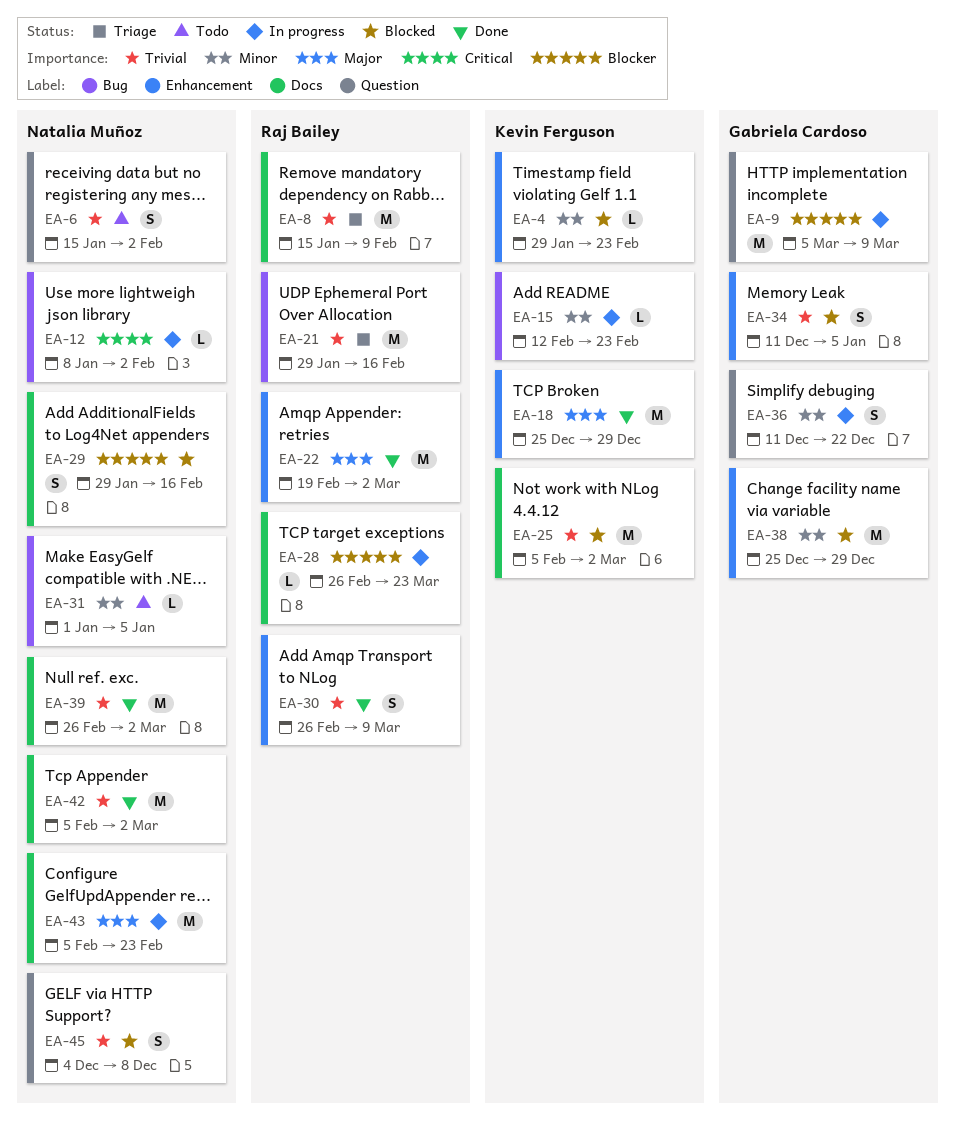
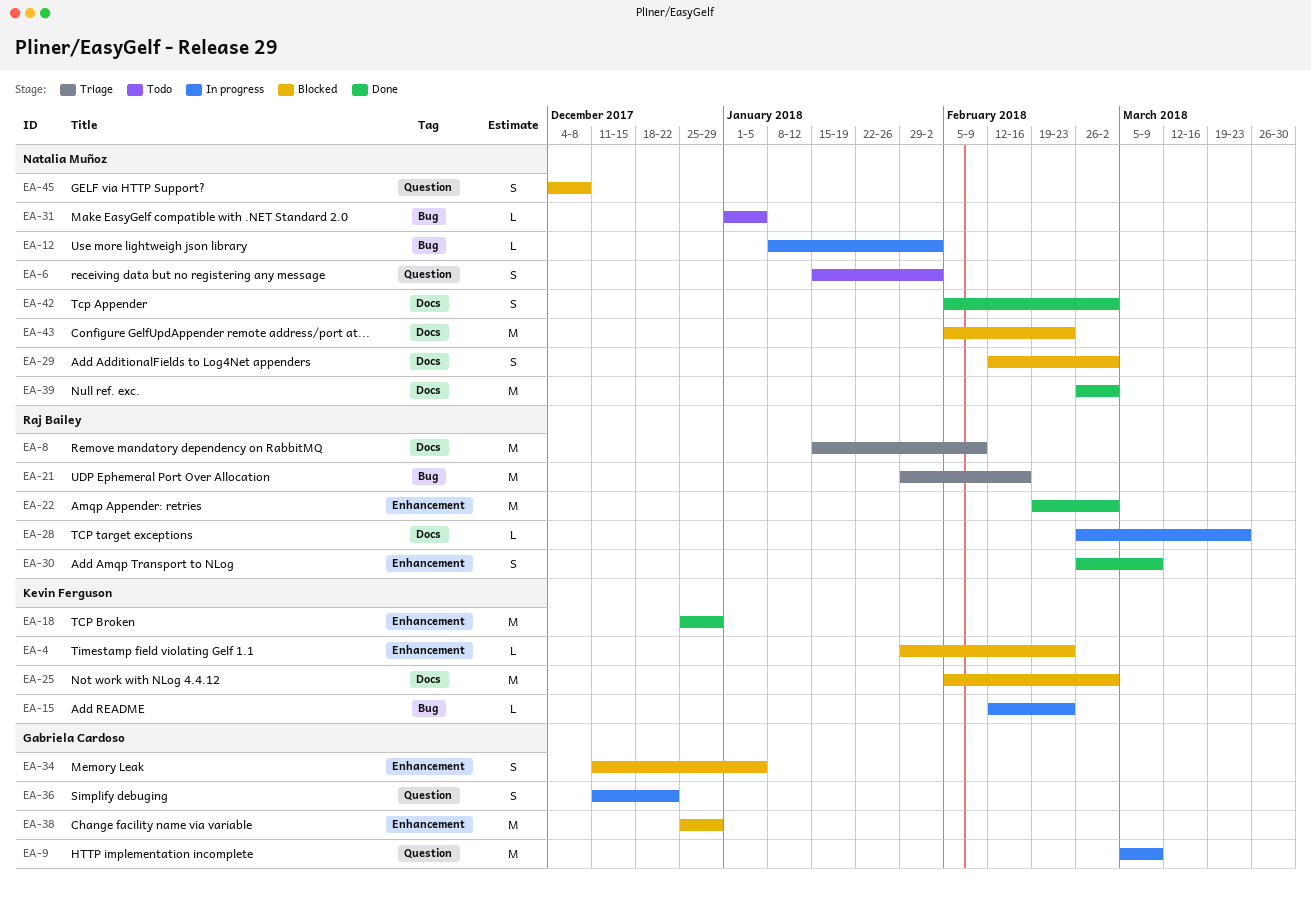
EA-29, start: Jan 29 -> Feb 12
EA-29, due: Feb 16 -> Mar 2
EA-42, estimate: M -> S
EA-43, status: In progress -> Blocked

